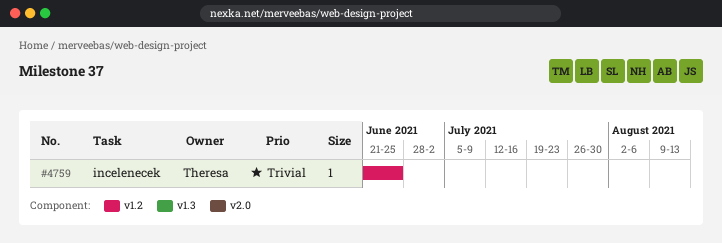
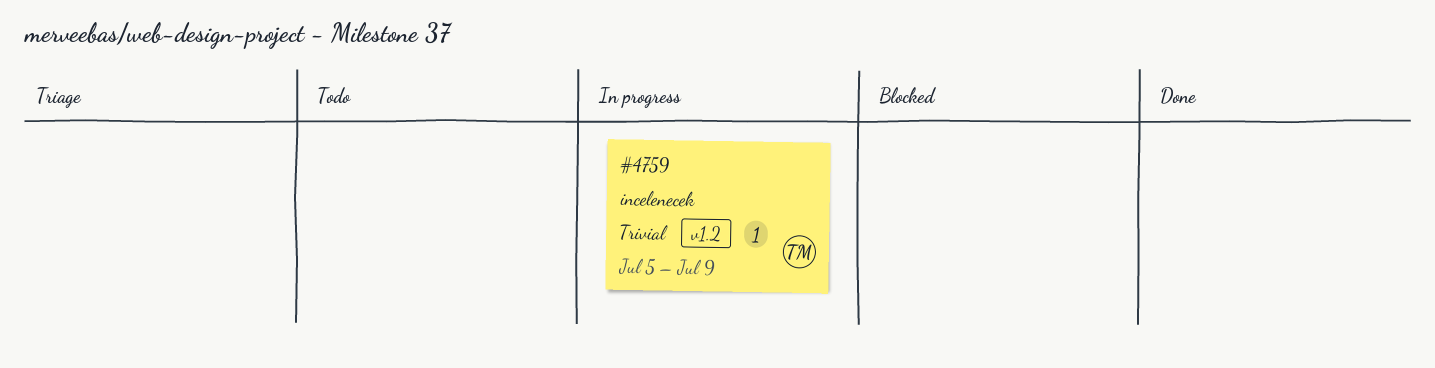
#4759, start: Jun 21 -> Jul 5
#4759, due: Jun 25 -> Jul 9

